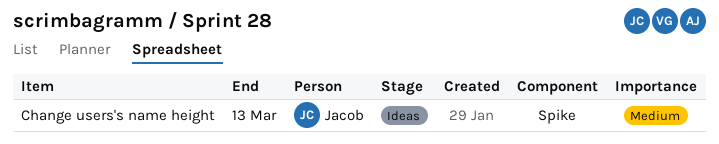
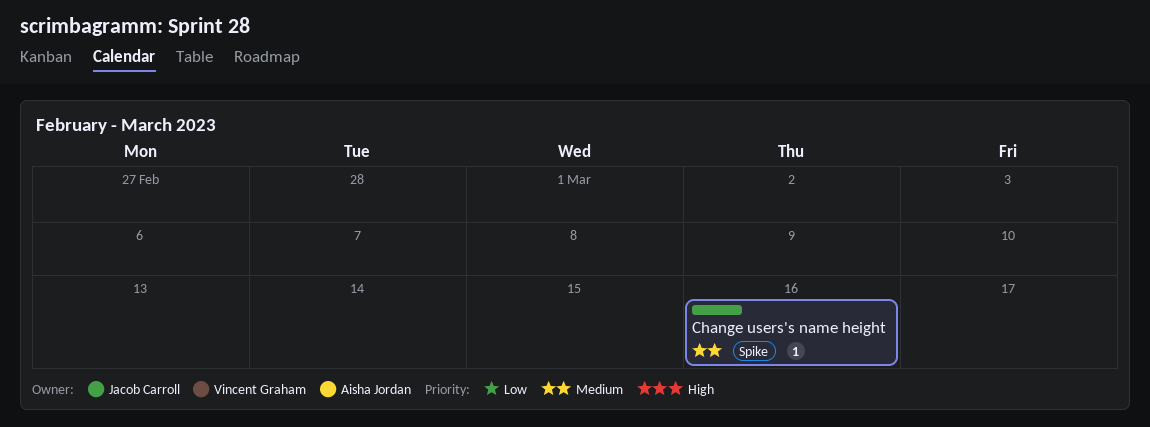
Change users's name height, due: Mar 13 -> Mar 16

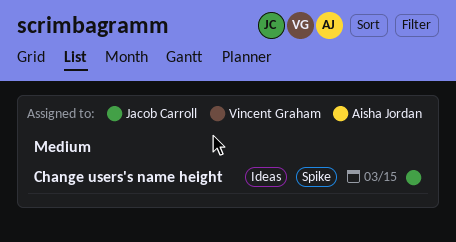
Change users's name height, due: Mar 16 -> Mar 15

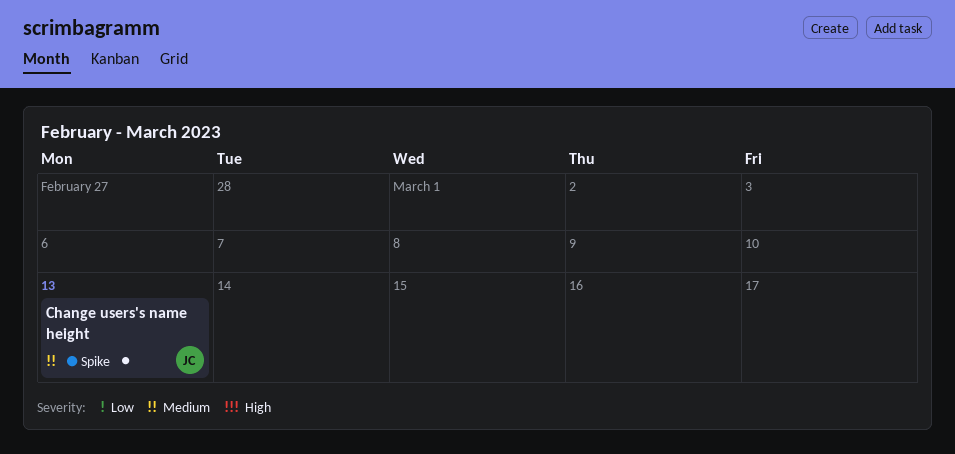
Change users's name height, due: Mar 15 -> Mar 13

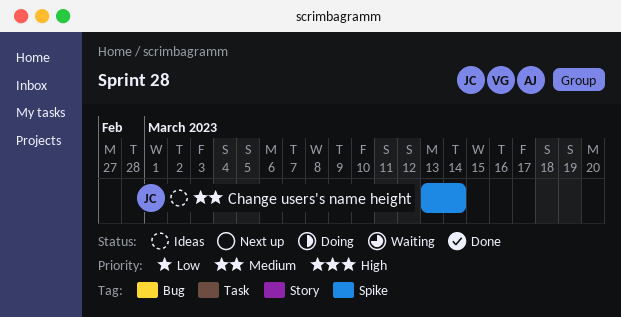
Change users's name height, due: Mar 13 -> Mar 14

